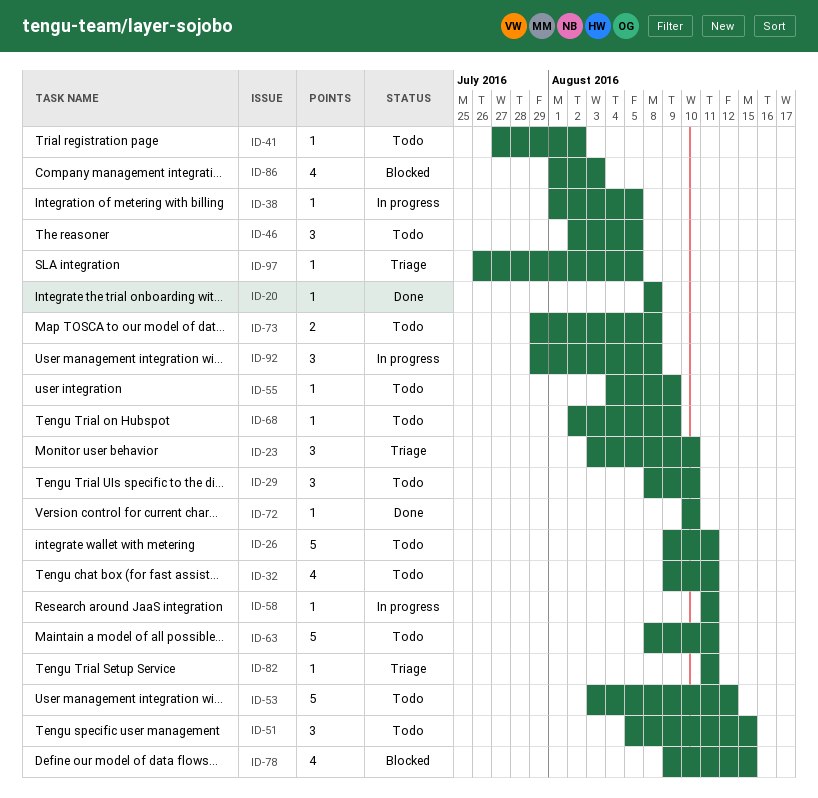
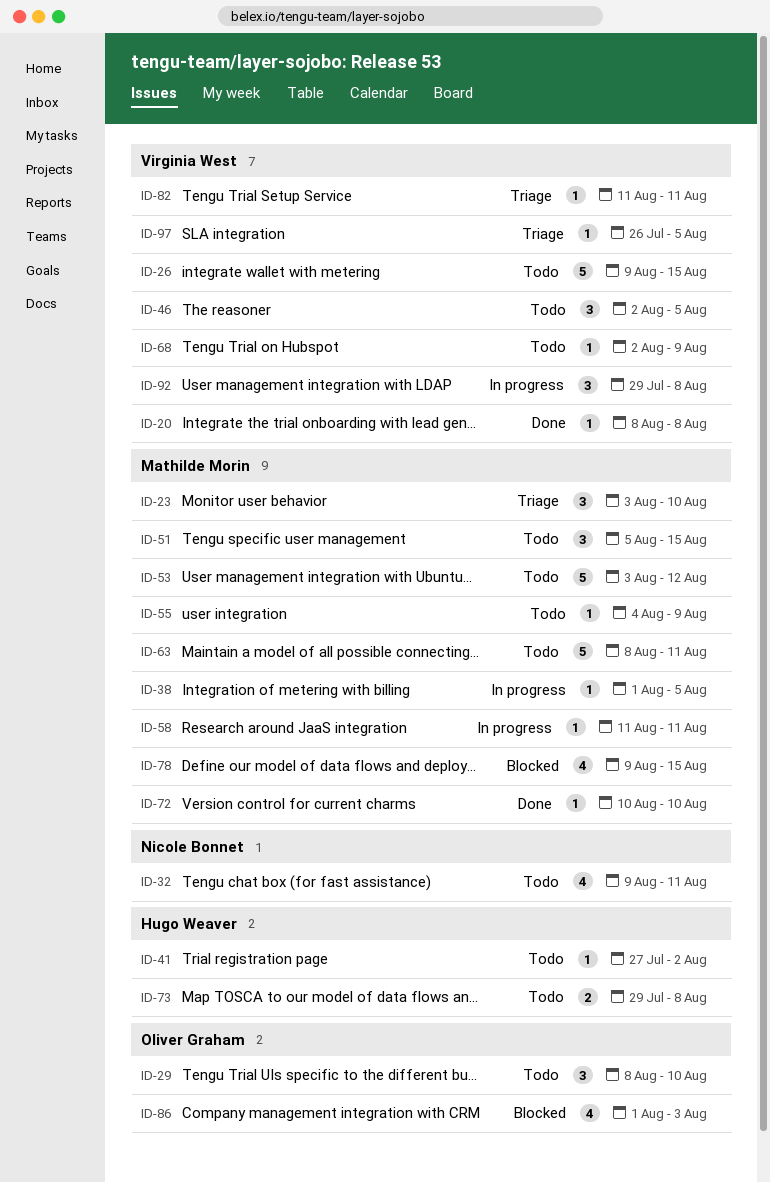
ID-26, due: Aug 11 -> Aug 15

